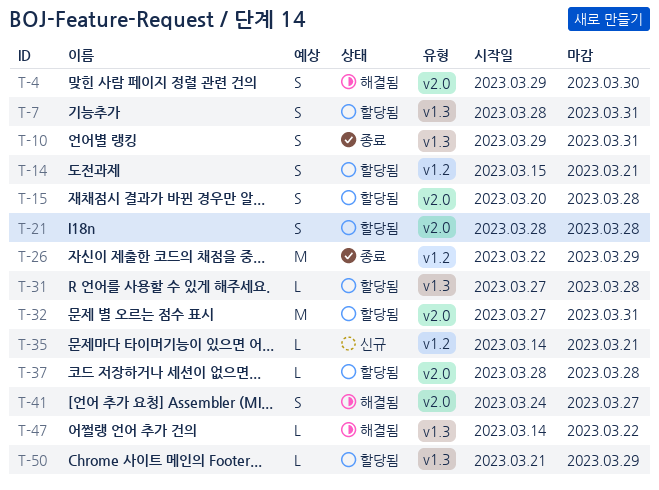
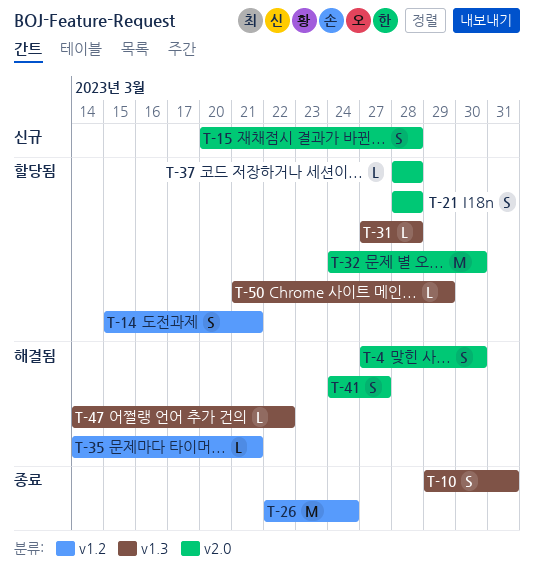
T-4, start: Mar 29 -> Mar 27
T-7: present -> none
T-15, status: 할당됨 -> 신규
T-26, due: Mar 29 -> Mar 24
T-32, start: Mar 27 -> Mar 24
T-32, due: Mar 31 -> Mar 30
T-35, status: 신규 -> 해결됨

